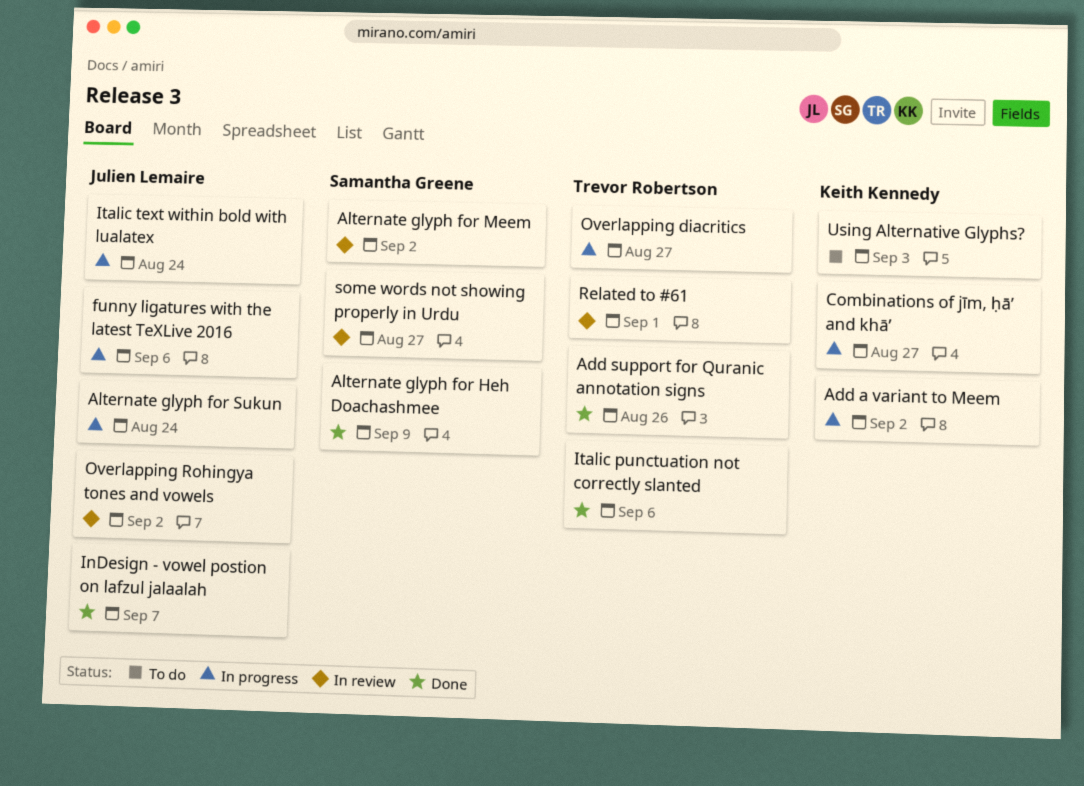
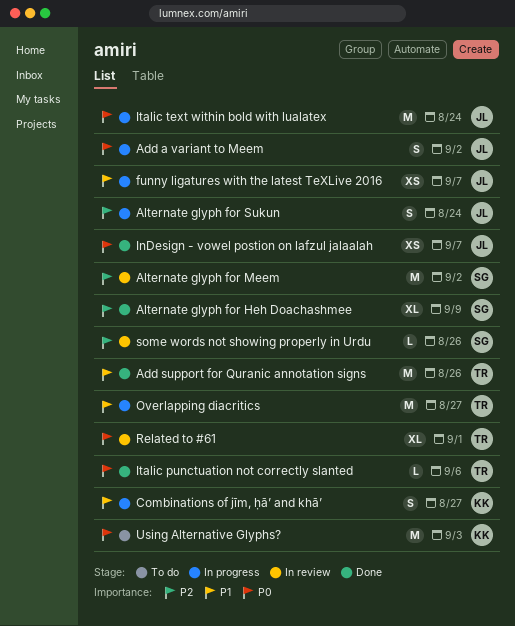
Add a variant to Meem, owner: Keith Kennedy -> Julien Lemaire
funny ligatures with the latest TeXLive 2016, due: Sep 6 -> Sep 7
Overlapping Rohingya tones and vowels: present -> none
some words not showing properly in Urdu, due: Aug 27 -> Aug 26

